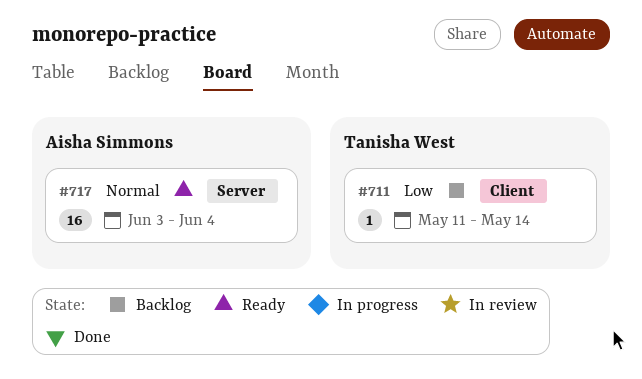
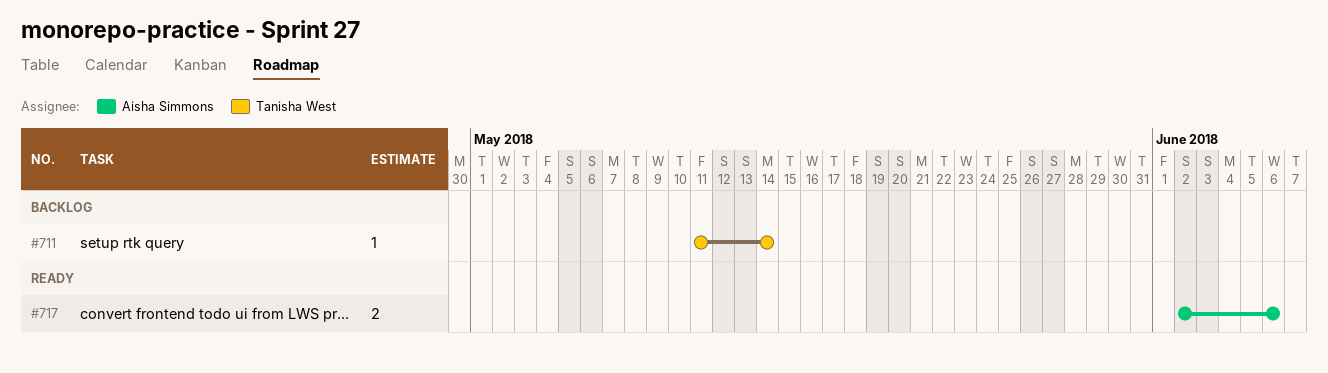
#717, estimate: 16 -> 2
#717, start: Jun 3 -> Jun 2
#717, due: Jun 4 -> Jun 6

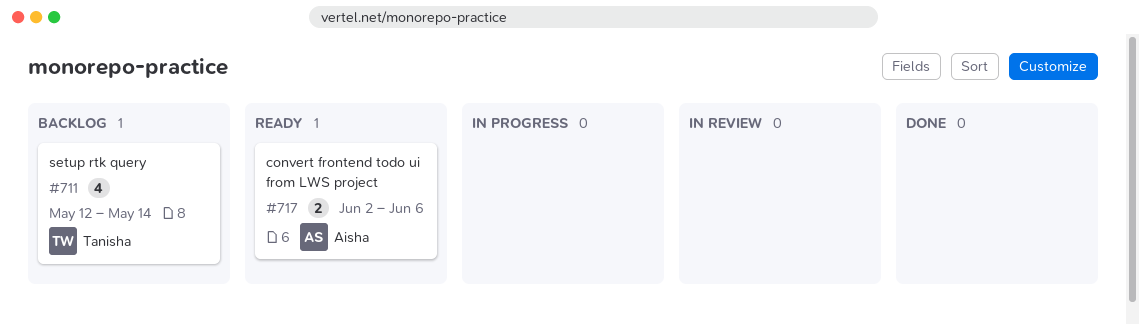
#711, estimate: 1 -> 4
#711, start: May 11 -> May 12

